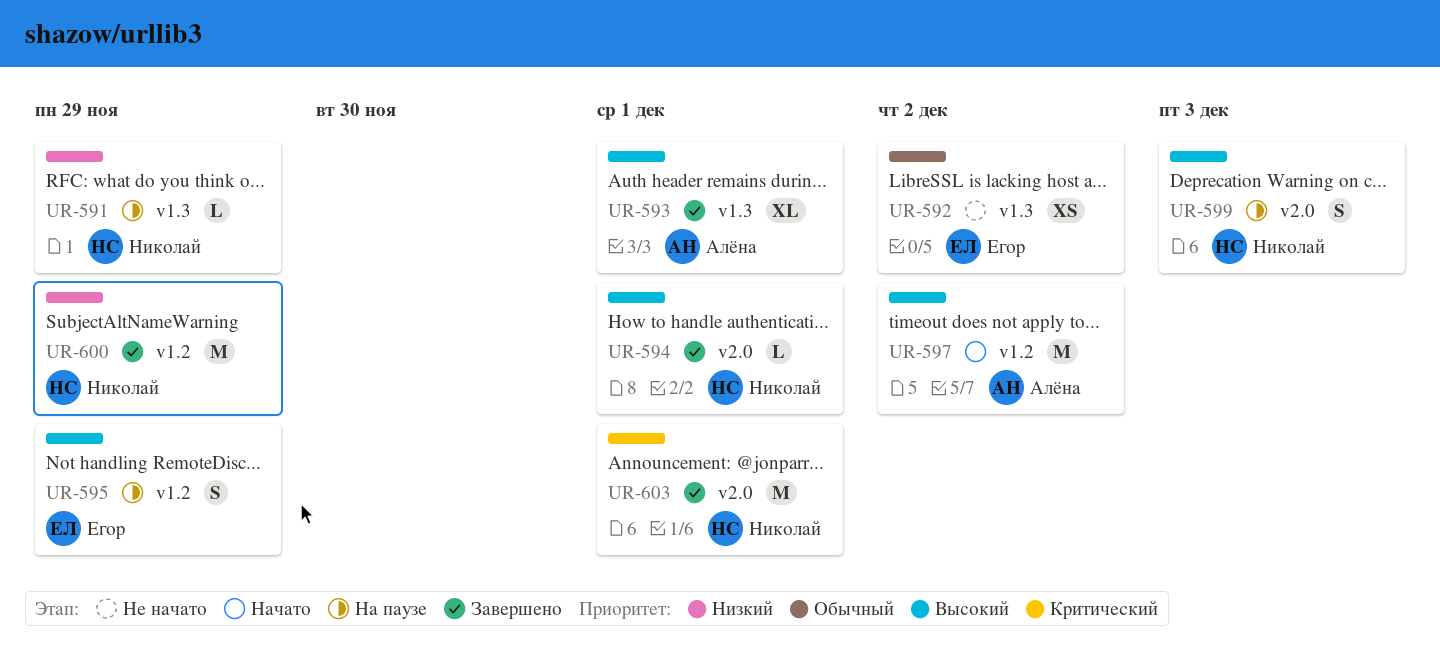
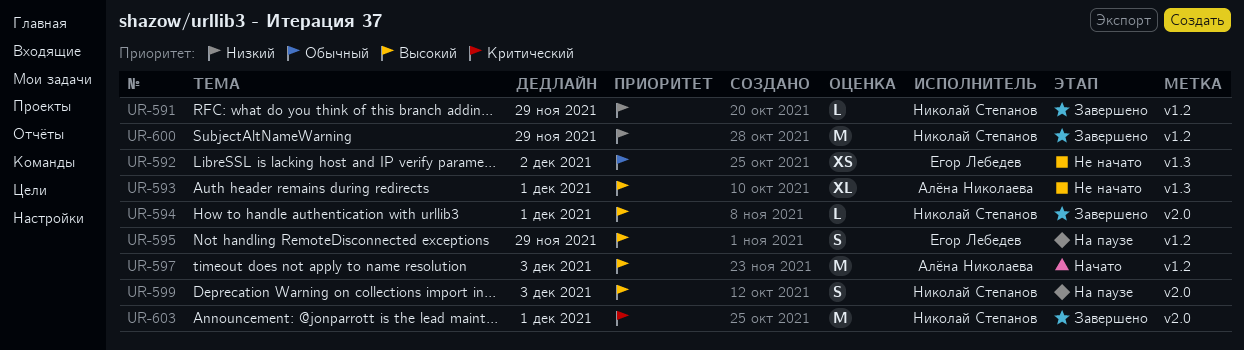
UR-591, status: На паузе -> Завершено
UR-591, label: v1.3 -> v1.2
UR-593, status: Завершено -> Не начато
UR-597, due: Dec 2 -> Dec 3

